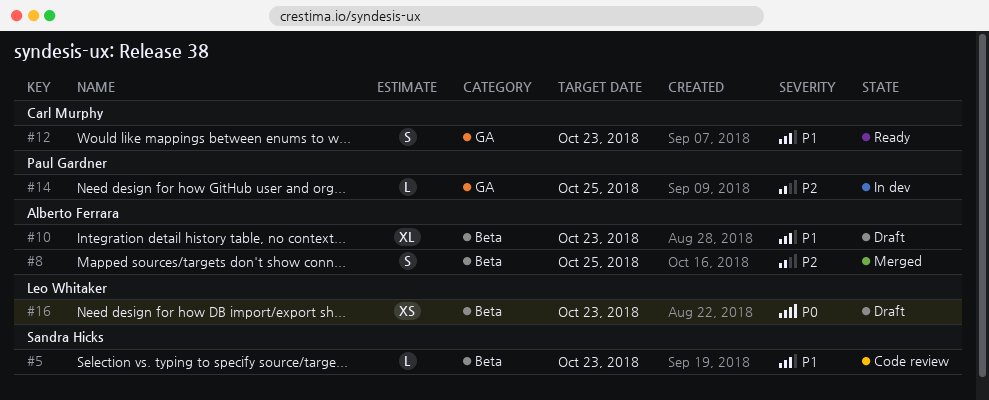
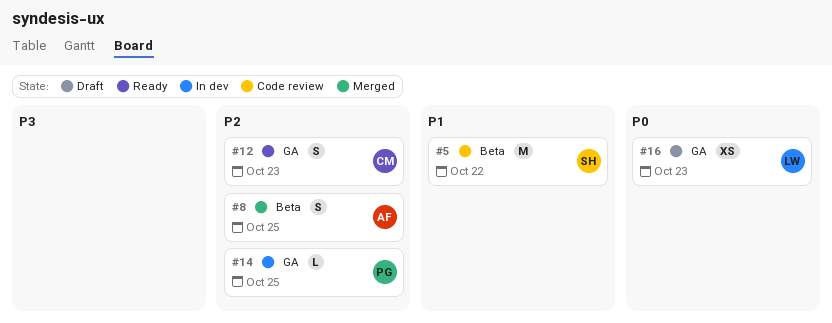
#5, estimate: L -> M
#5, due: Oct 23 -> Oct 22
#10: present -> none
#12, priority: P1 -> P2
#16, label: Beta -> GA

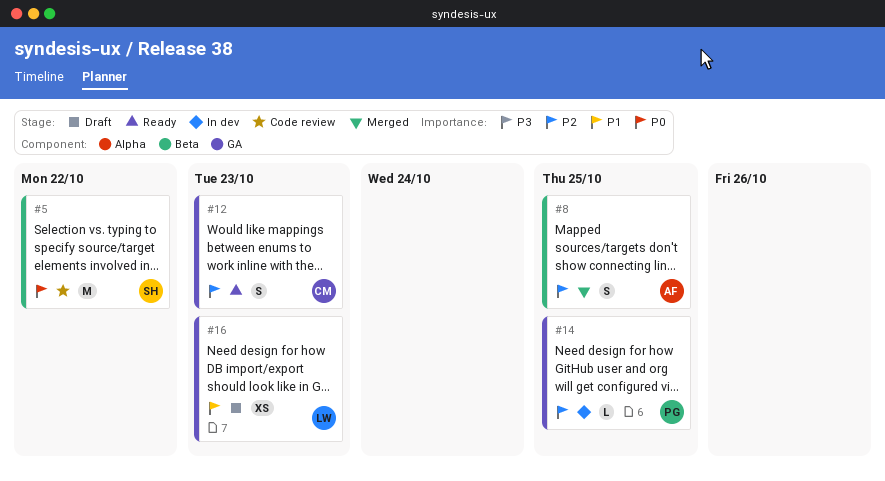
#5, priority: P1 -> P0
#16, priority: P0 -> P1

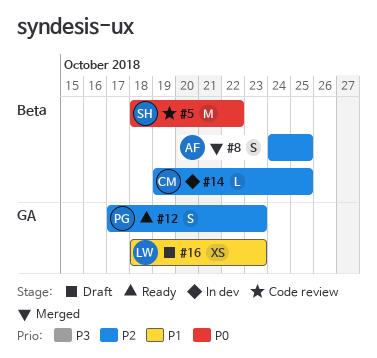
#12, owner: CM -> PG
#14, owner: PG -> CM
#14, label: GA -> Beta

